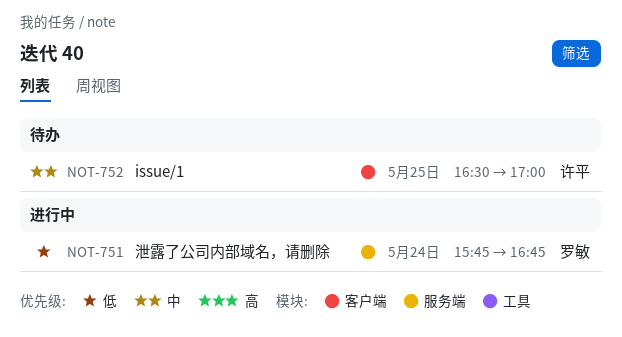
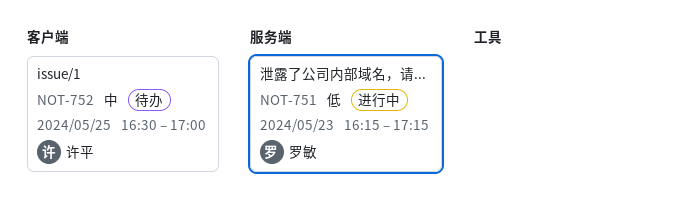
NOT-751, day: May 24 -> May 23
NOT-751, begins: 15:45 -> 16:15
NOT-751, ends: 16:45 -> 17:15

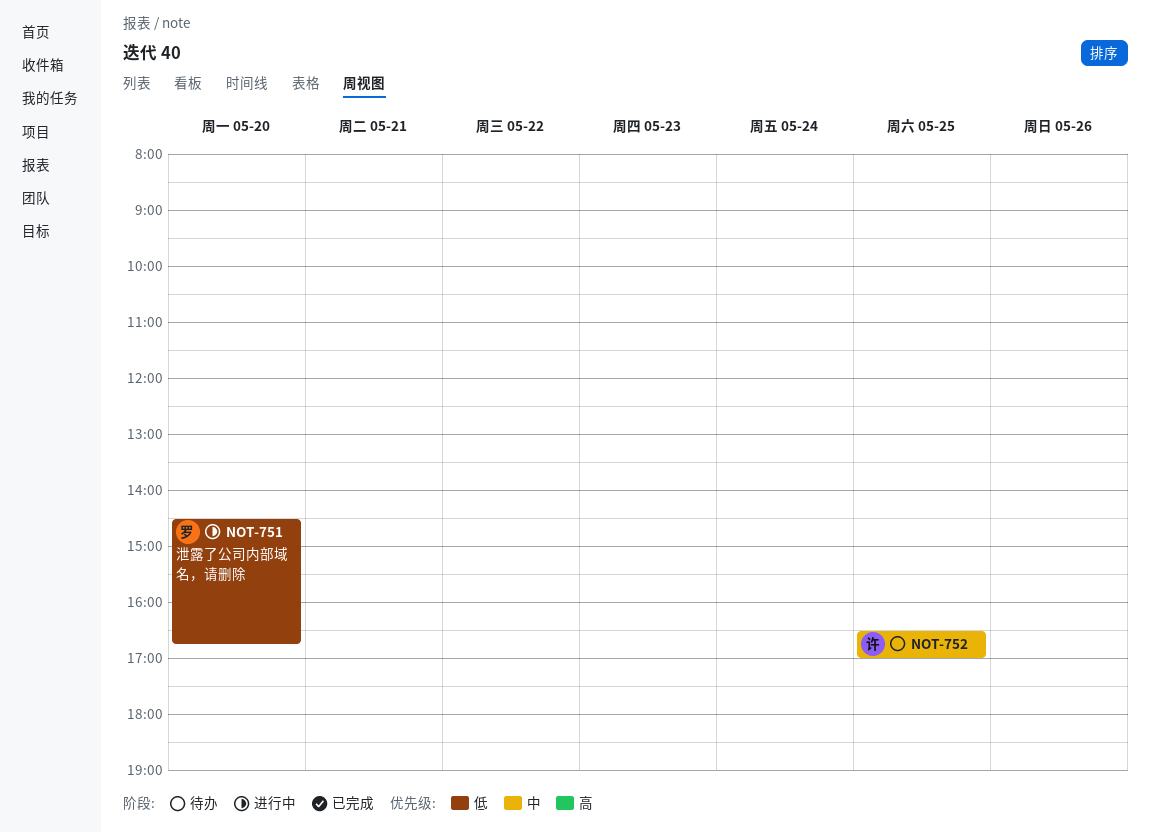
NOT-751, day: May 23 -> May 20
NOT-751, begins: 16:15 -> 14:30
NOT-751, ends: 17:15 -> 16:45

